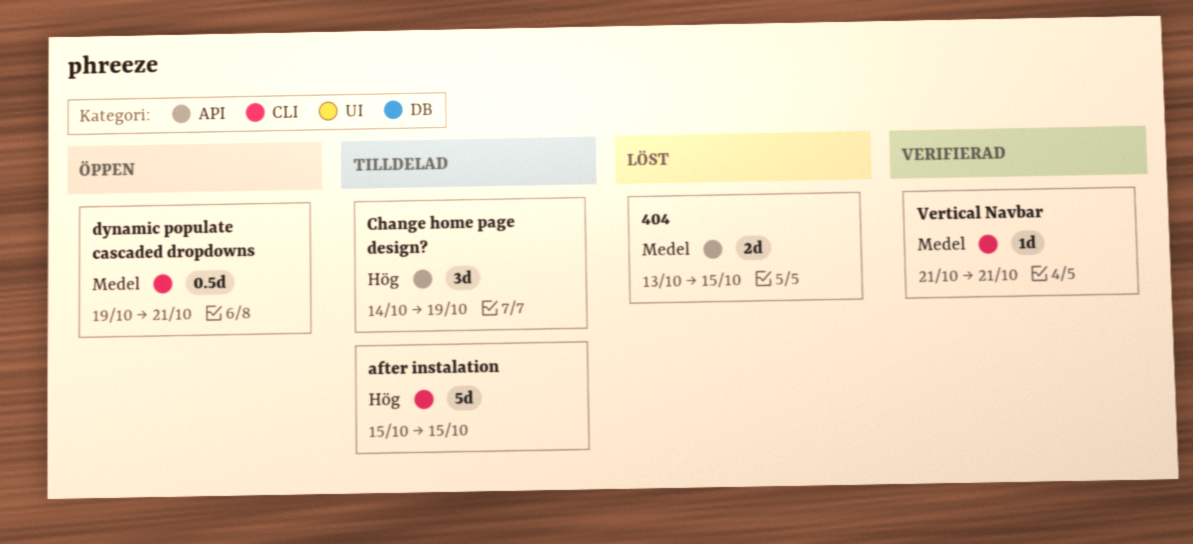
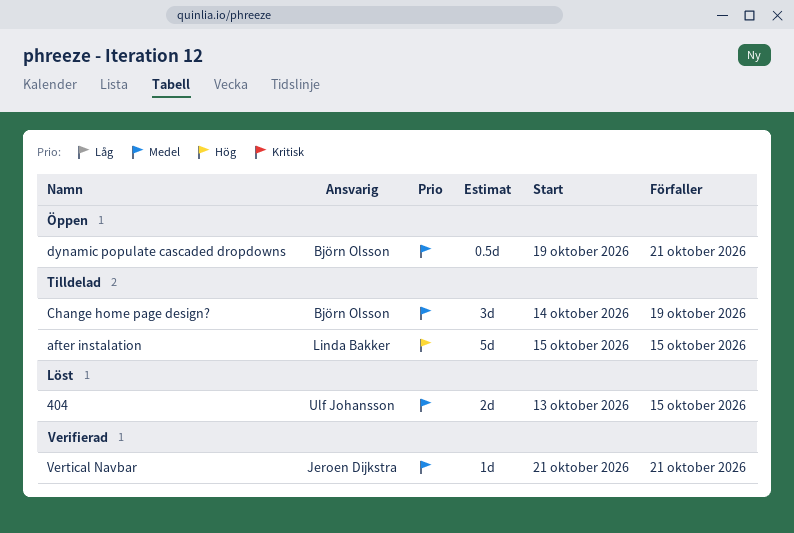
Change home page design?, priority: Hög -> Medel

